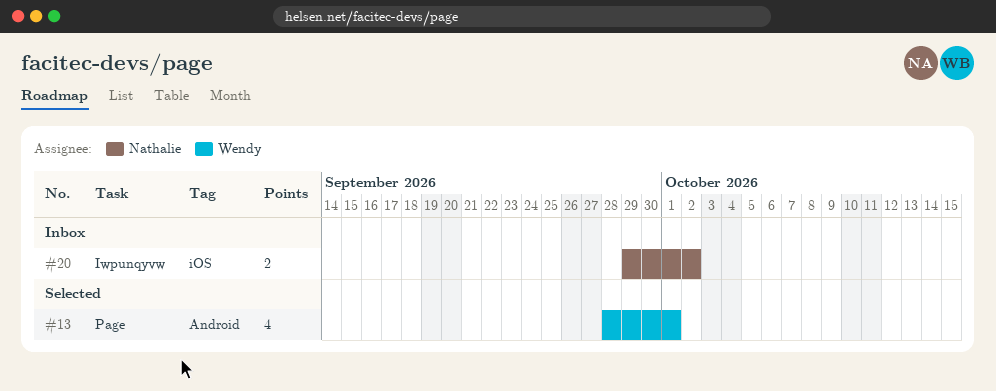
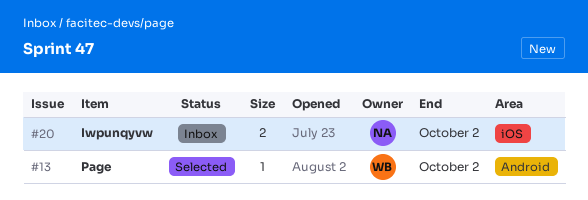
#13, estimate: 4 -> 1
#13, due: Oct 1 -> Oct 2

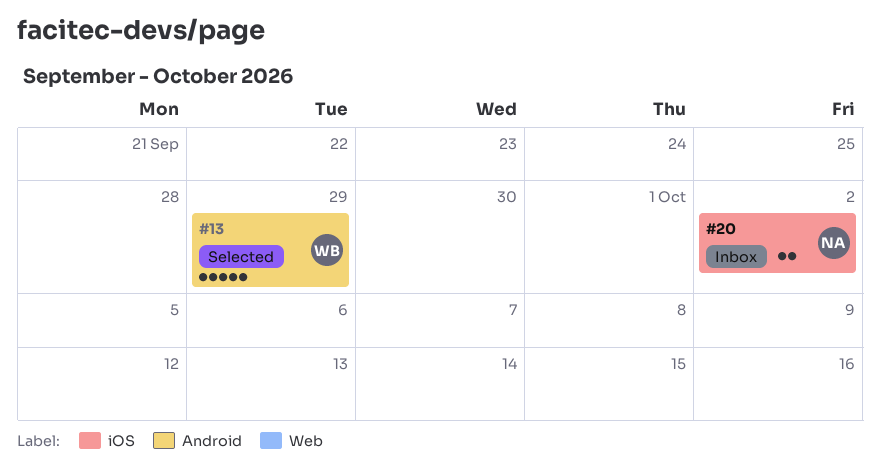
#13, estimate: 1 -> 5
#13, due: Oct 2 -> Sep 29

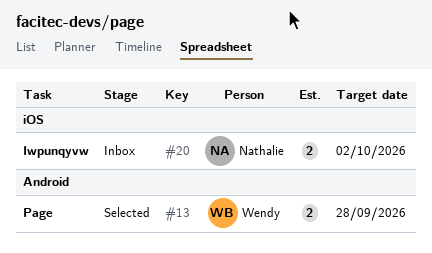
#13, estimate: 5 -> 2
#13, due: Sep 29 -> Sep 28

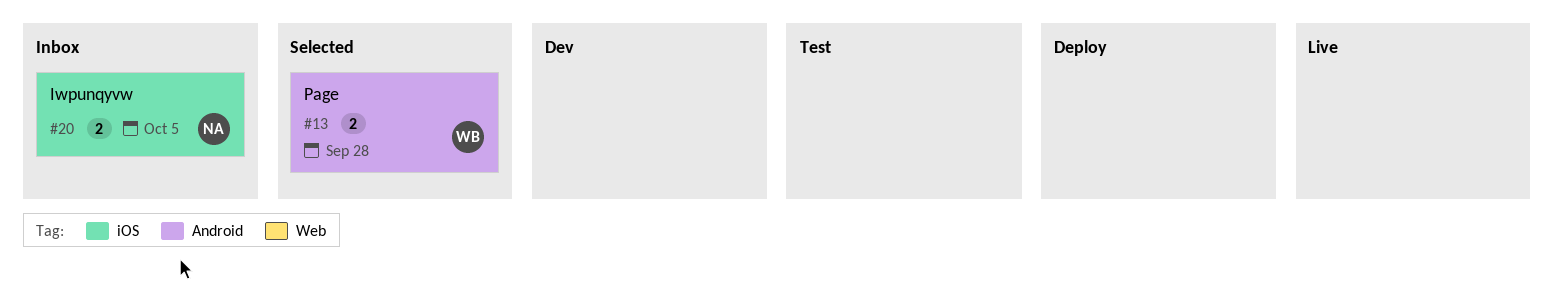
#20, due: Oct 2 -> Oct 5

